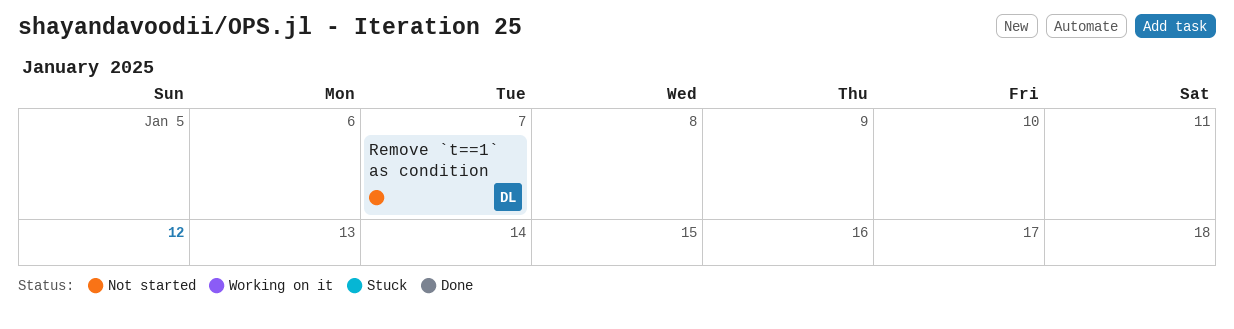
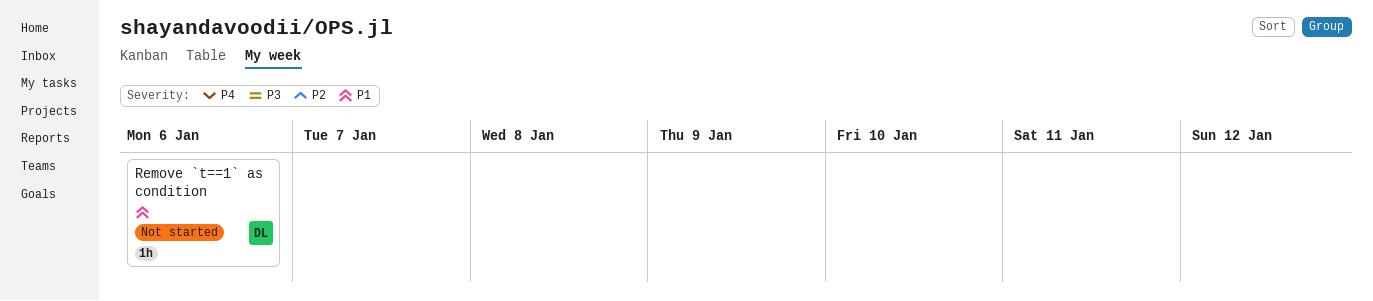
Remove `t==1` as condition, due: Jan 7 -> Jan 6

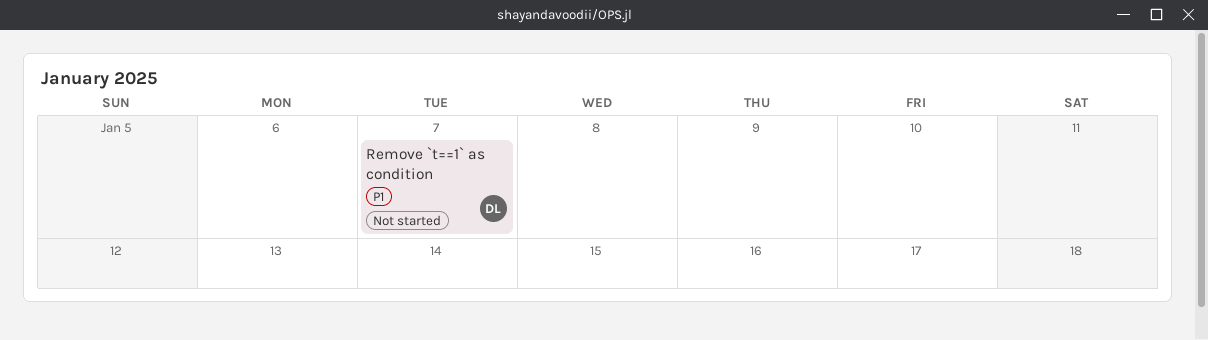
Remove `t==1` as condition, due: Jan 6 -> Jan 7

